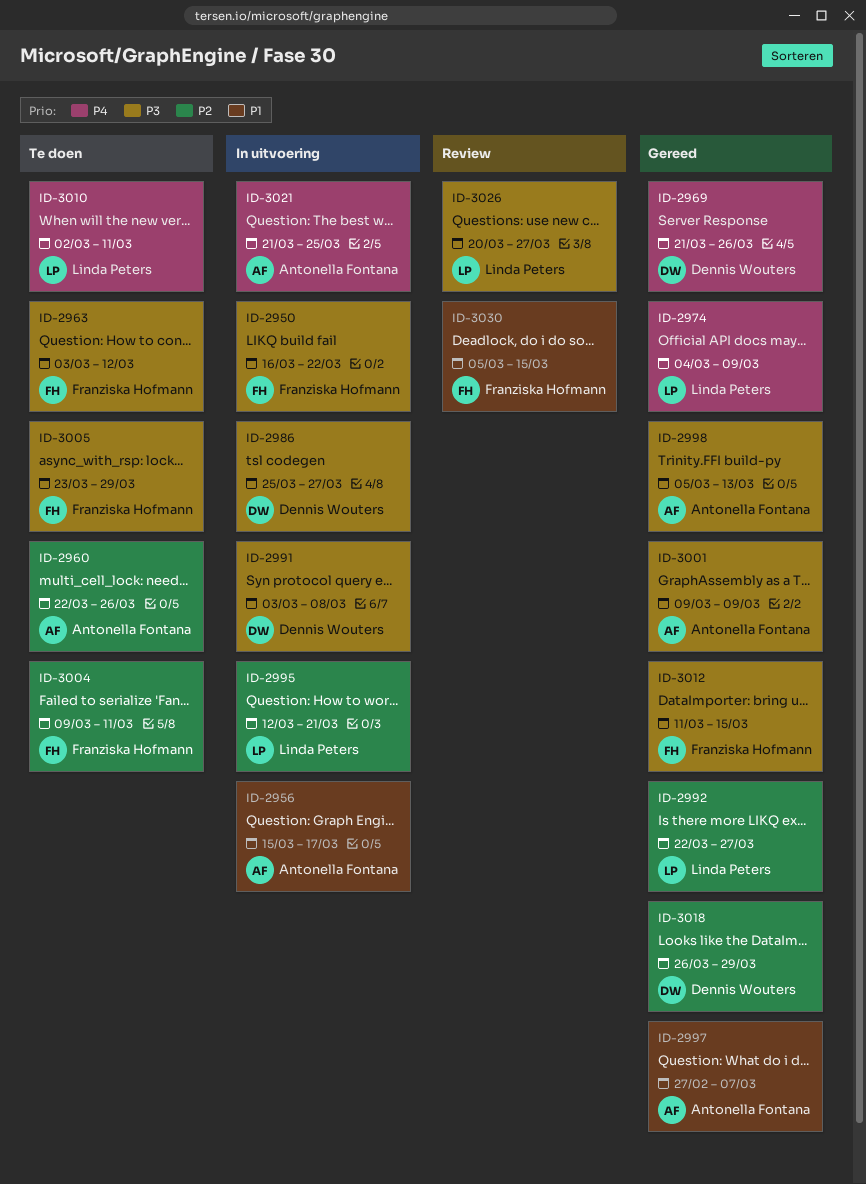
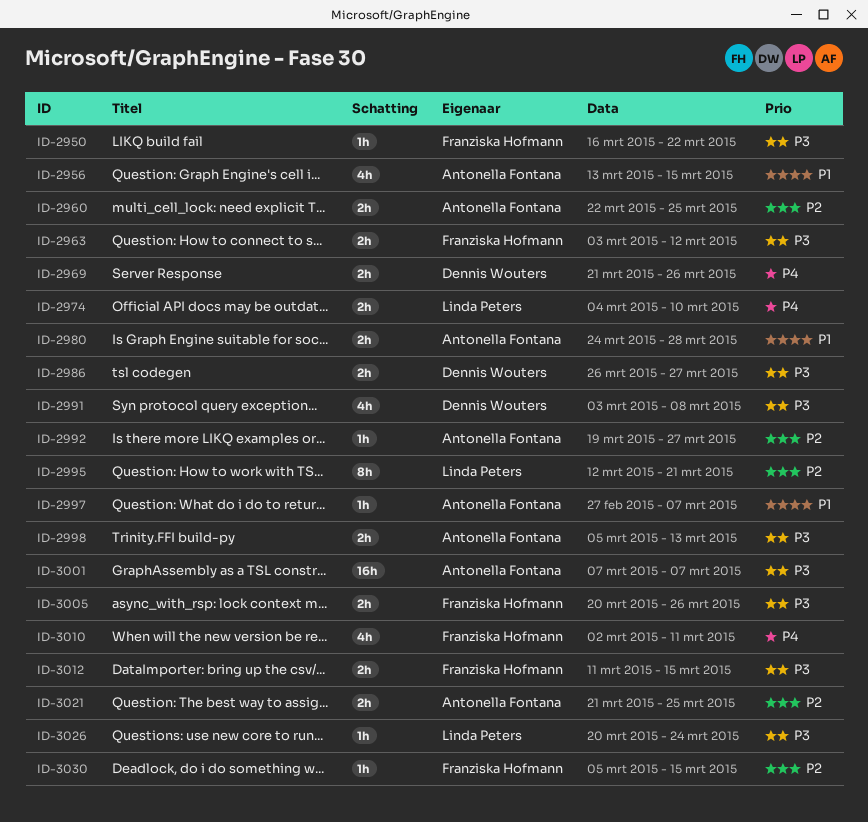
ID-2956, start: Mar 15 -> Mar 13
ID-2956, due: Mar 17 -> Mar 15
ID-2960, due: Mar 26 -> Mar 25
ID-2974, due: Mar 9 -> Mar 10
ID-2980: none -> present
ID-2986, start: Mar 25 -> Mar 26
ID-2992, owner: Linda Peters -> Antonella Fontana
ID-2992, start: Mar 22 -> Mar 19
ID-3001, start: Mar 9 -> Mar 7
ID-3001, due: Mar 9 -> Mar 7
ID-3004: present -> none
ID-3005, start: Mar 23 -> Mar 20
ID-3005, due: Mar 29 -> Mar 26
ID-3010, owner: Linda Peters -> Franziska Hofmann
ID-3018: present -> none
ID-3021, priority: P4 -> P2
ID-3026, due: Mar 27 -> Mar 24
ID-3030, priority: P1 -> P2

